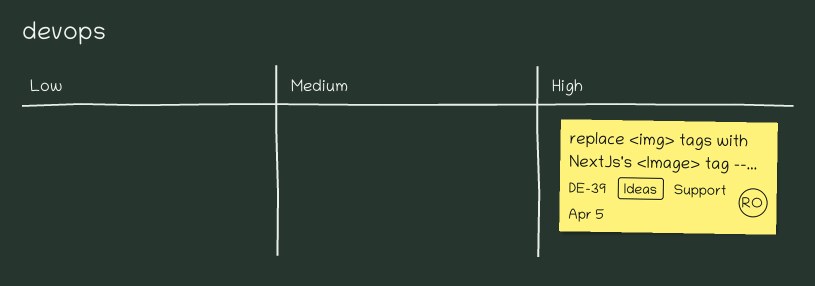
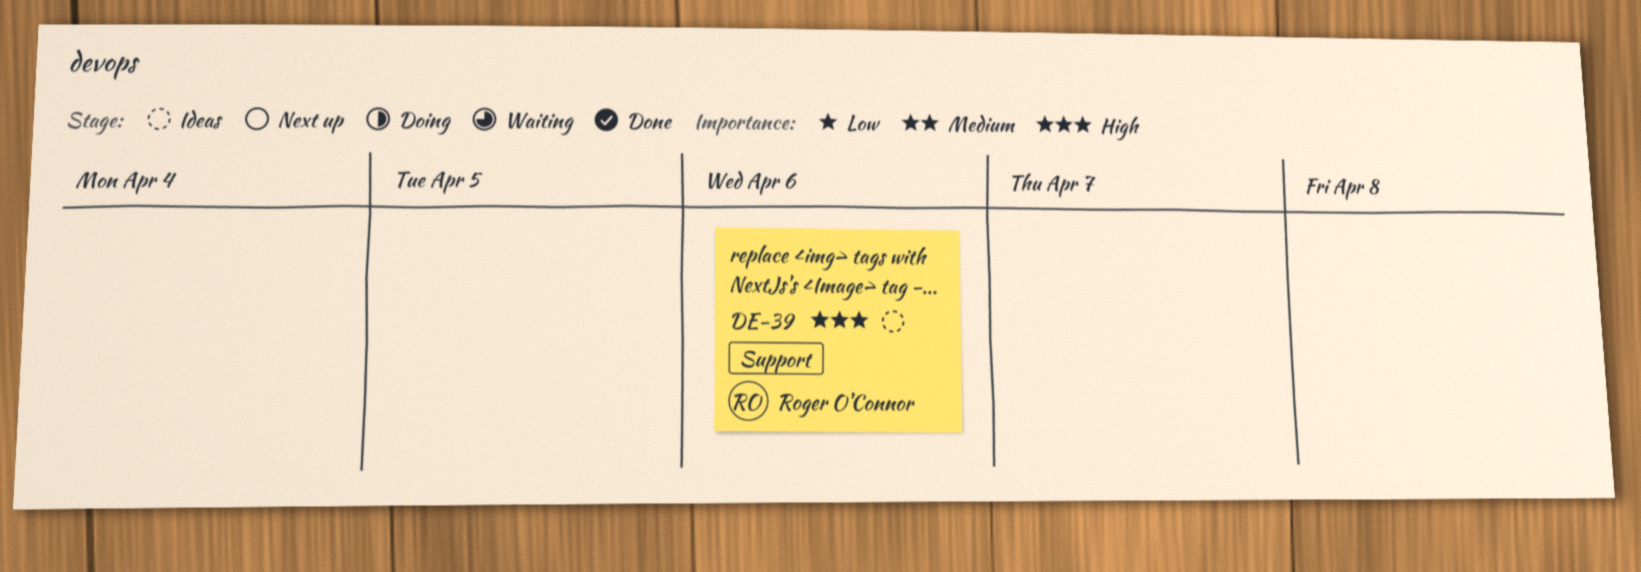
DE-39, due: Apr 5 -> Apr 6

